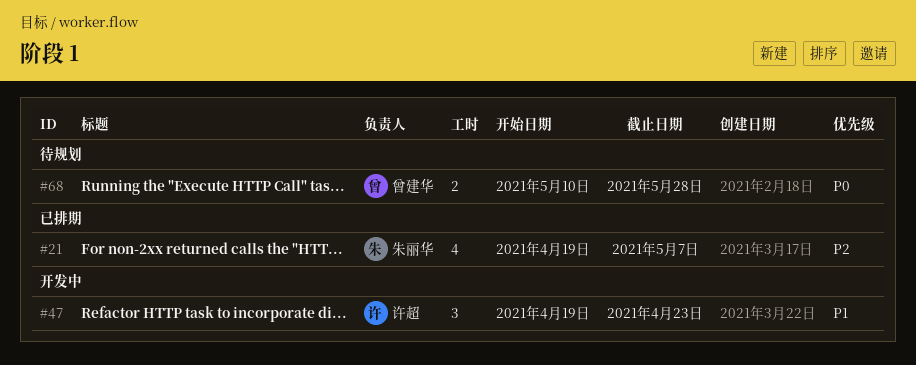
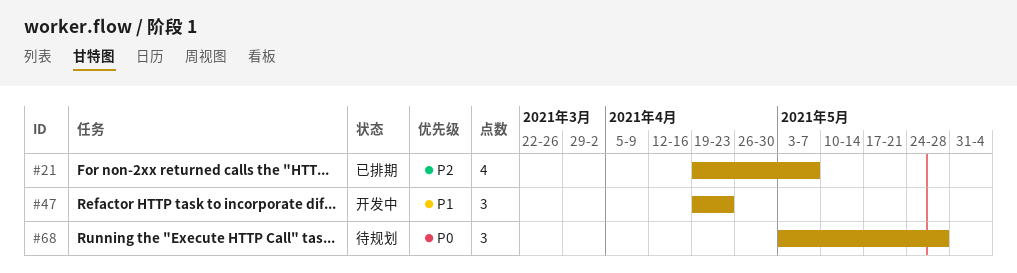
#68, estimate: 2 -> 3
#68, start: May 10 -> May 3

